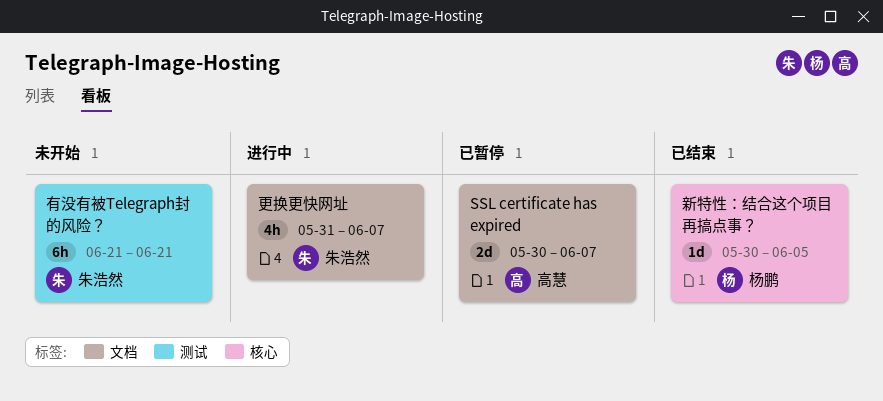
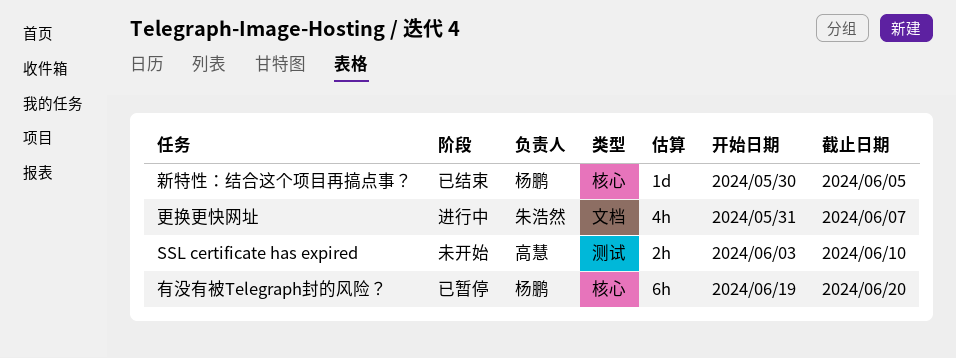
SSL certificate has expired, status: 已暂停 -> 未开始
SSL certificate has expired, label: 文档 -> 测试
SSL certificate has expired, estimate: 2d -> 2h
SSL certificate has expired, start: May 30 -> Jun 3
SSL certificate has expired, due: Jun 7 -> Jun 10
有没有被Telegraph封的风险？, status: 未开始 -> 已暂停
有没有被Telegraph封的风险？, owner: 朱浩然 -> 杨鹏
有没有被Telegraph封的风险？, label: 测试 -> 核心
有没有被Telegraph封的风险？, start: Jun 21 -> Jun 19
有没有被Telegraph封的风险？, due: Jun 21 -> Jun 20

